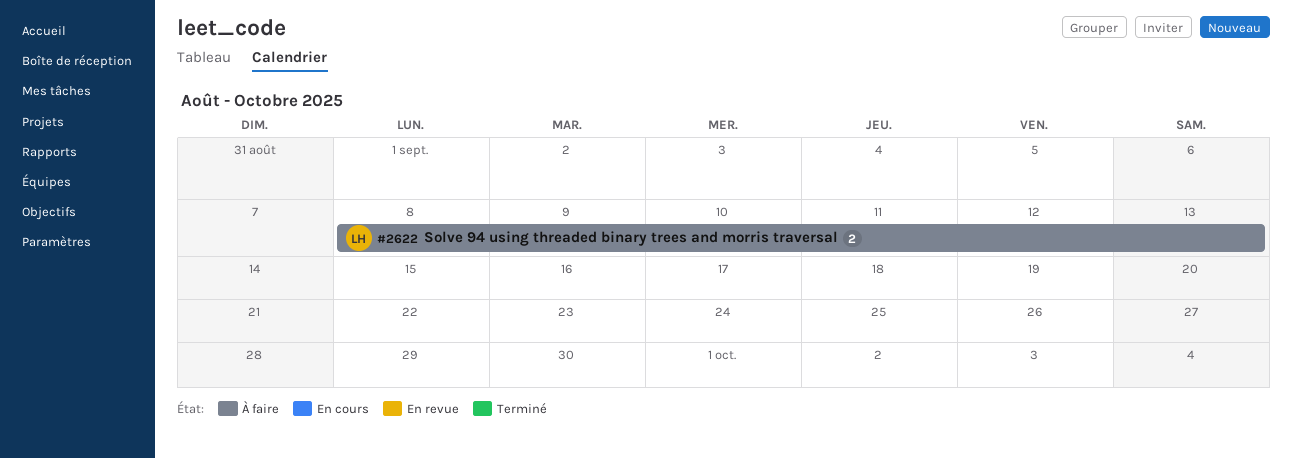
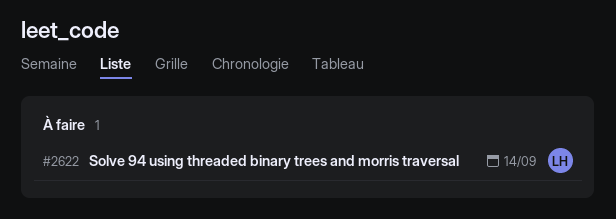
#2622, due: Sep 13 -> Sep 14

